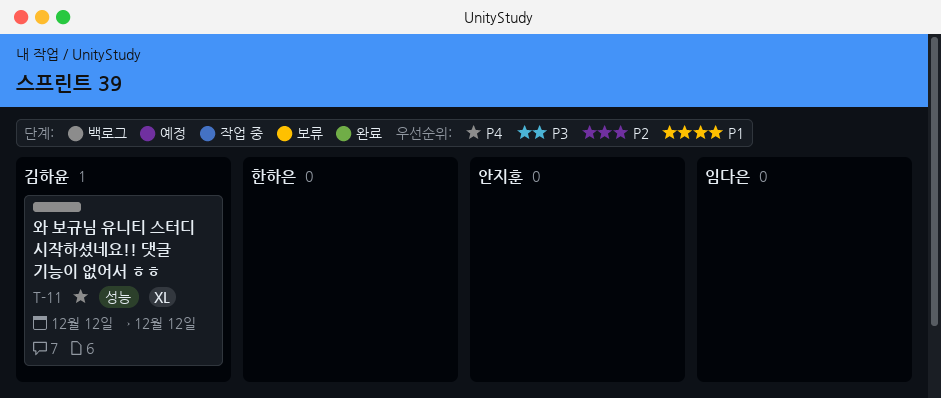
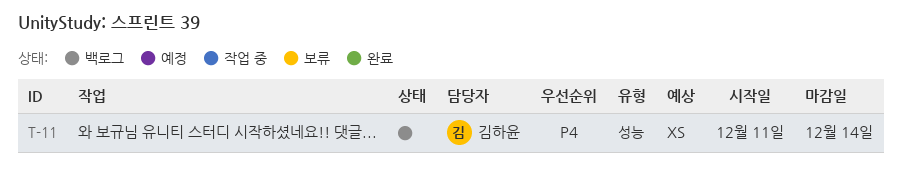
T-11, estimate: XL -> XS
T-11, start: Dec 12 -> Dec 11
T-11, due: Dec 12 -> Dec 14

